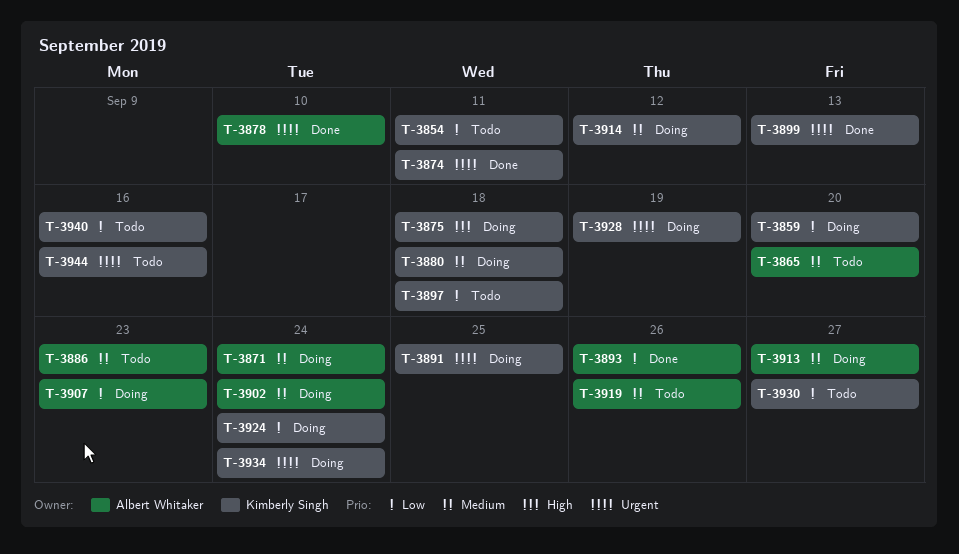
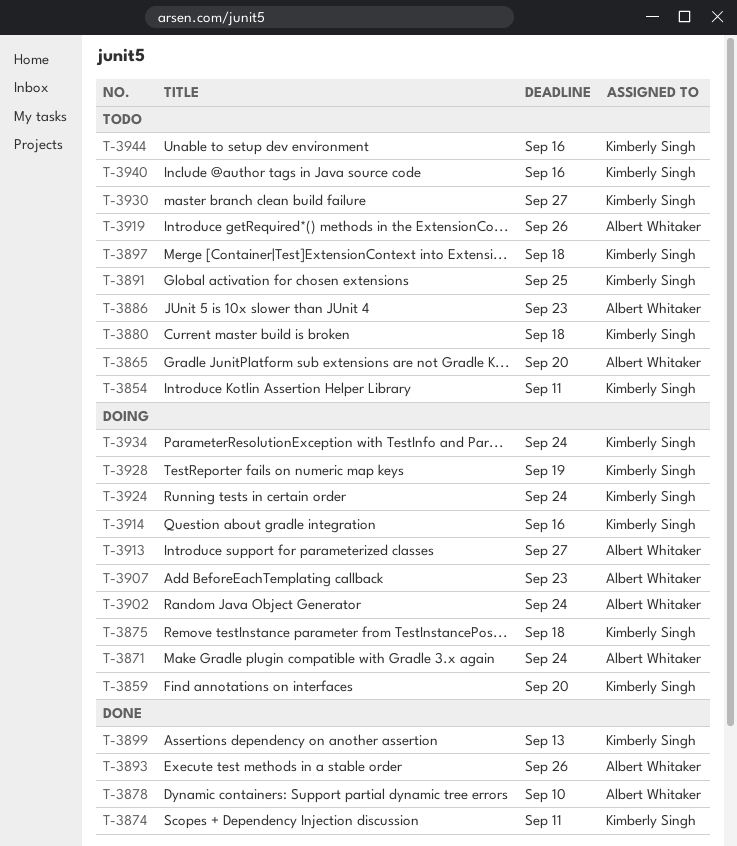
T-3880, status: Doing -> Todo
T-3891, status: Doing -> Todo
T-3914, due: Sep 12 -> Sep 16

